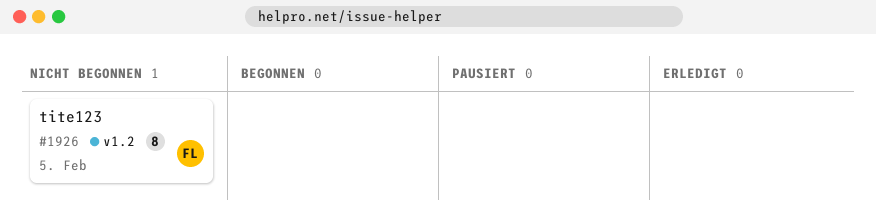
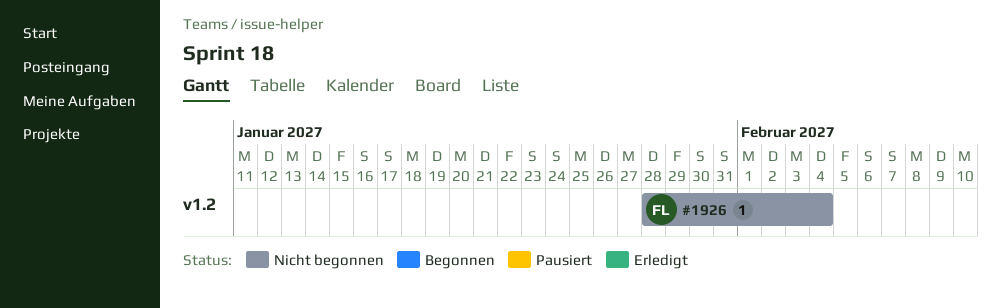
#1926, estimate: 8 -> 1
#1926, due: Feb 5 -> Feb 4

